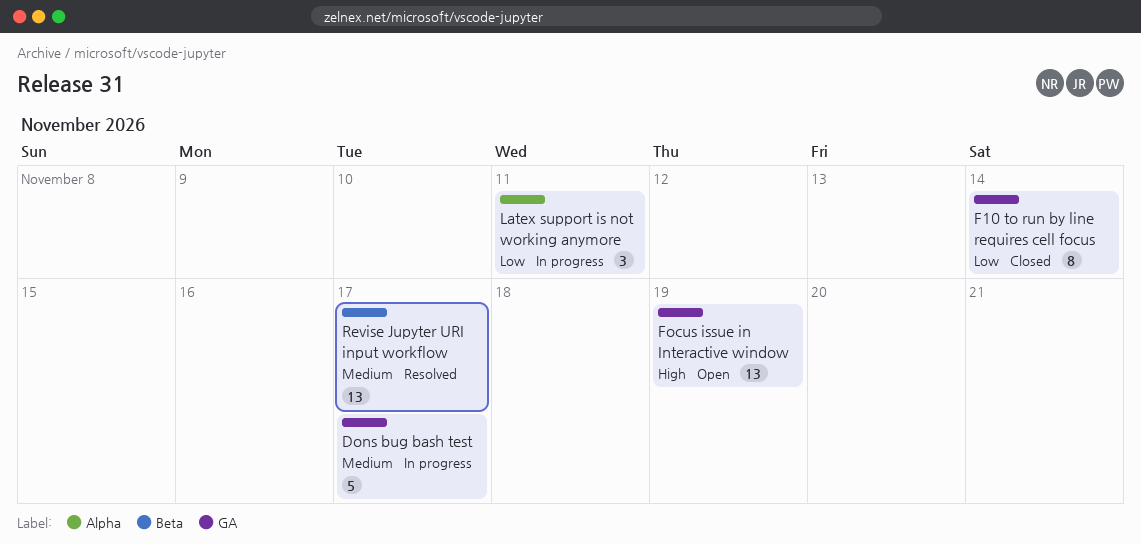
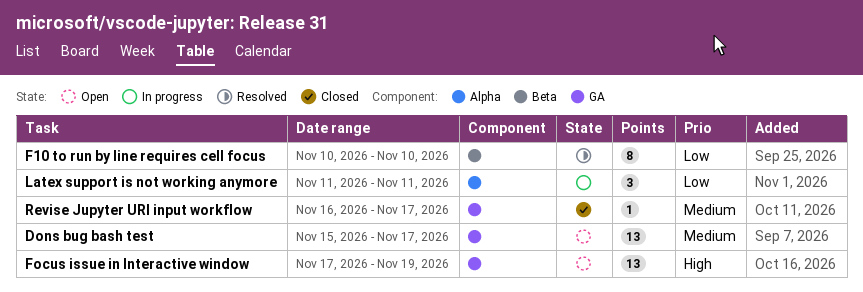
Dons bug bash test, status: In progress -> Open
Dons bug bash test, estimate: 5 -> 13
F10 to run by line requires cell focus, status: Closed -> Resolved
F10 to run by line requires cell focus, label: GA -> Beta
F10 to run by line requires cell focus, due: Nov 14 -> Nov 10
Revise Jupyter URI input workflow, status: Resolved -> Closed
Revise Jupyter URI input workflow, label: Beta -> GA
Revise Jupyter URI input workflow, estimate: 13 -> 1

